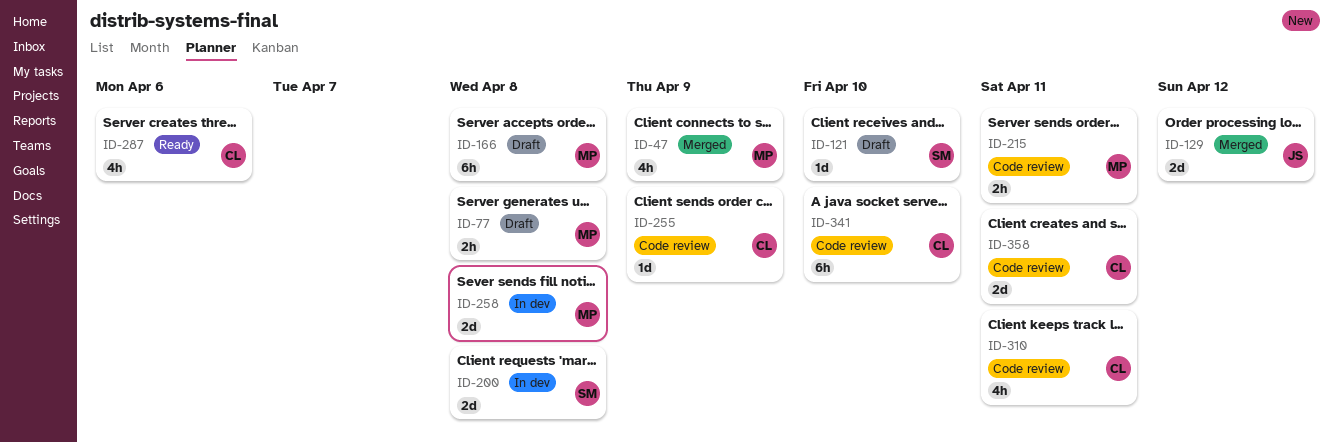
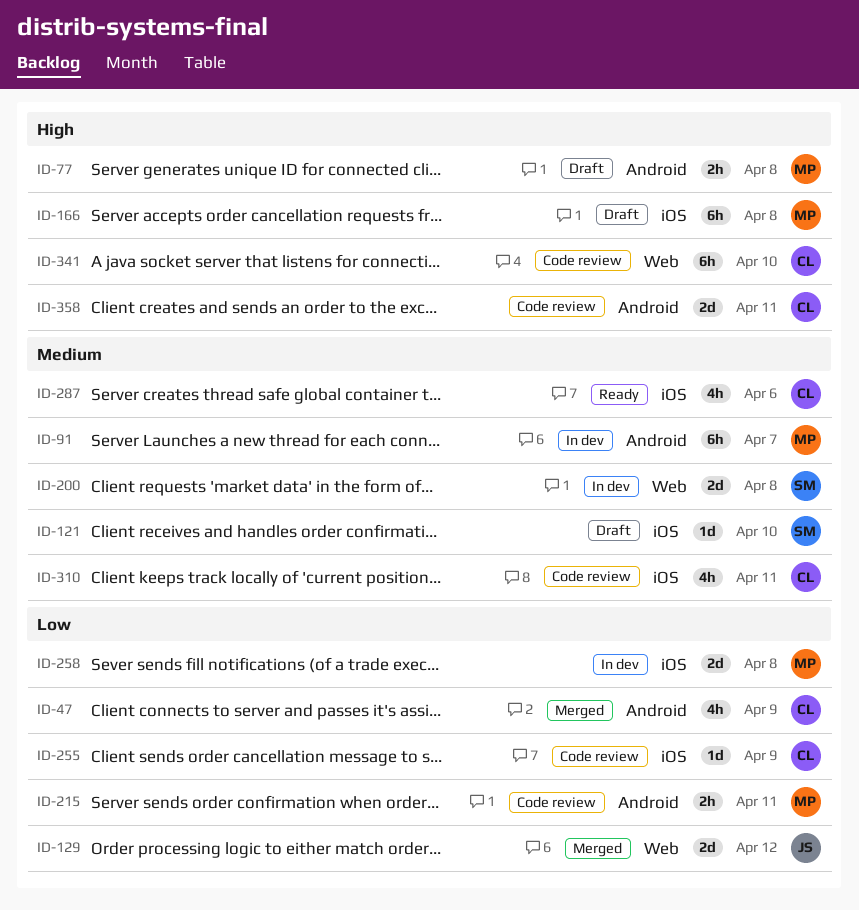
ID-47, owner: MP -> CL
ID-91: none -> present

